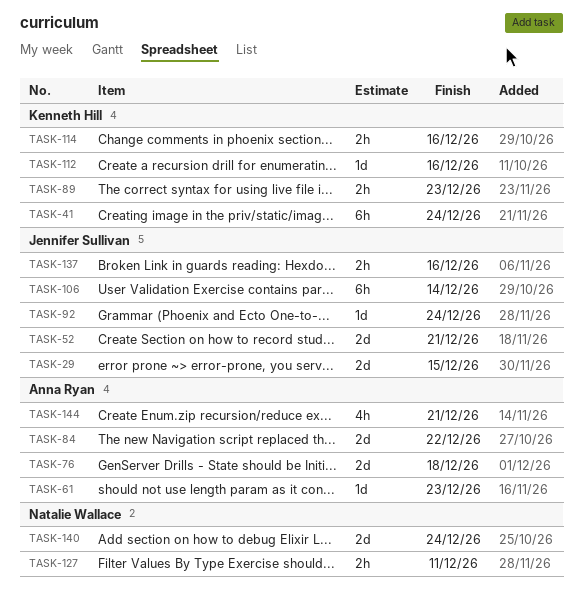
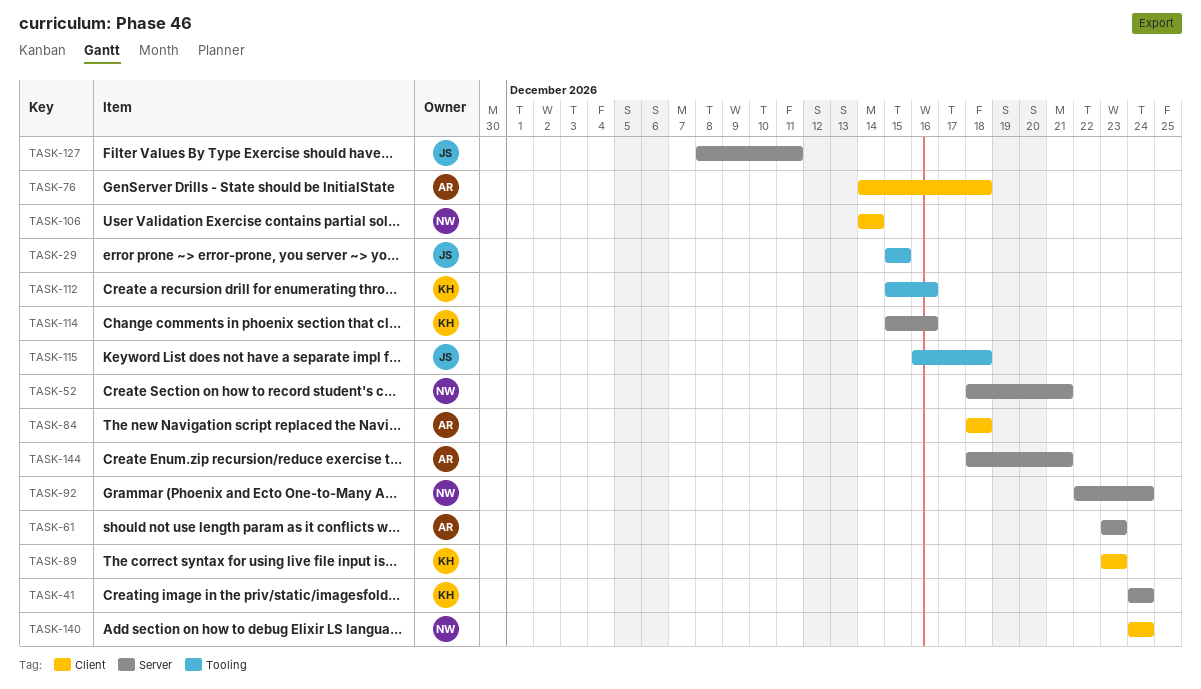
TASK-52, owner: Jennifer Sullivan -> Natalie Wallace
TASK-84, due: Dec 22 -> Dec 18
TASK-92, owner: Jennifer Sullivan -> Natalie Wallace
TASK-106, owner: Jennifer Sullivan -> Natalie Wallace
TASK-115: none -> present
TASK-127, owner: Natalie Wallace -> Jennifer Sullivan
TASK-137: present -> none

